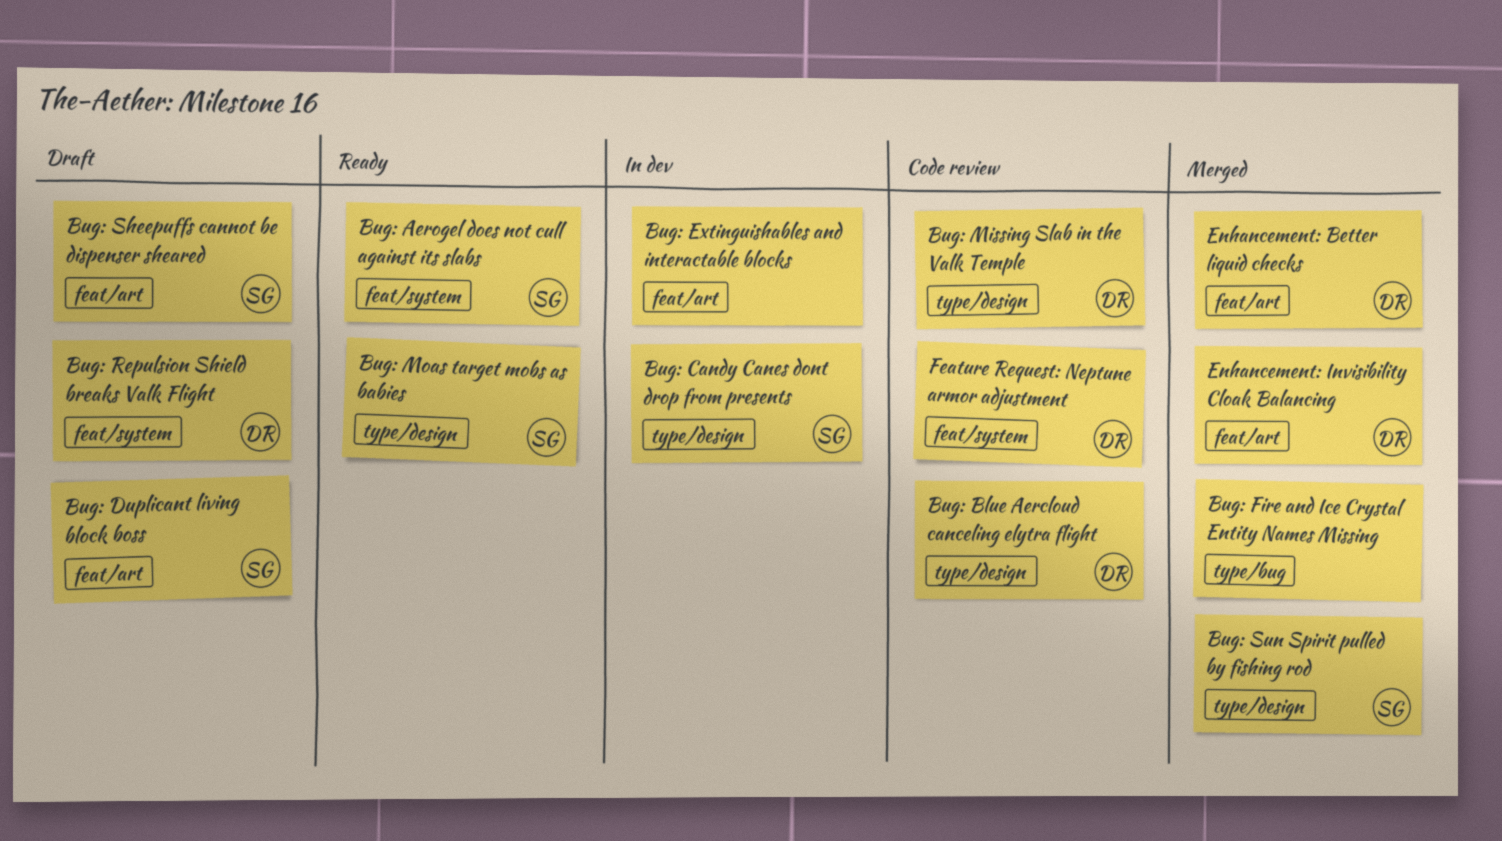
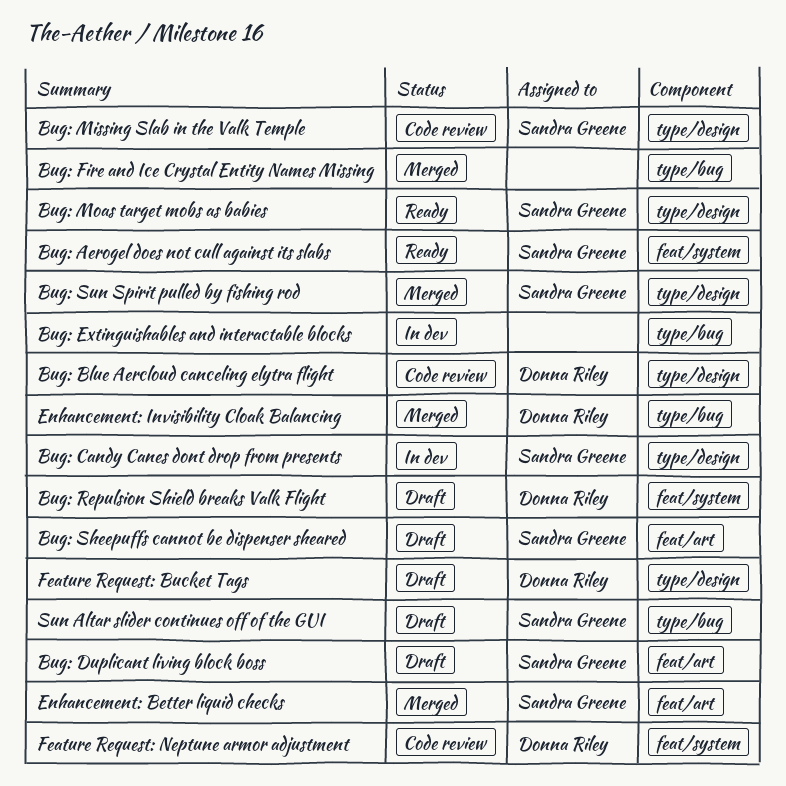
Bug: Extinguishables and interactable blocks, label: feat/art -> type/bug
Bug: Missing Slab in the Valk Temple, owner: Donna Riley -> Sandra Greene
Enhancement: Better liquid checks, owner: Donna Riley -> Sandra Greene
Enhancement: Invisibility Cloak Balancing, label: feat/art -> type/bug
Feature Request: Bucket Tags: none -> present
Sun Altar slider continues off of the GUI: none -> present

